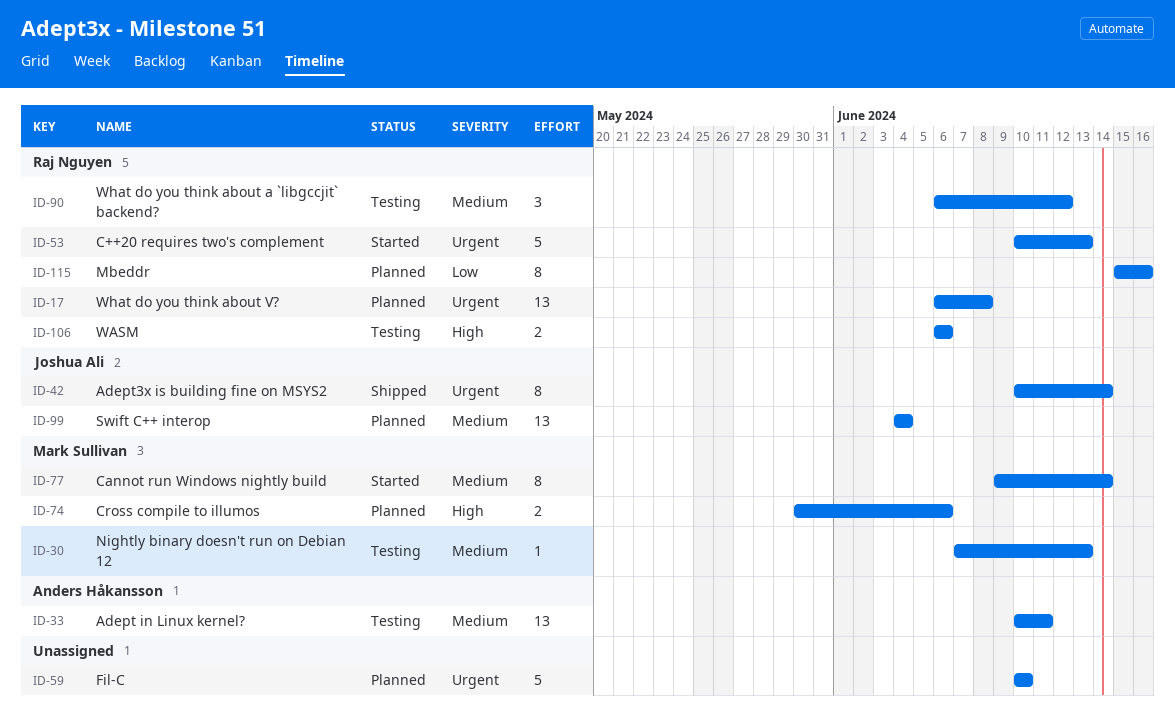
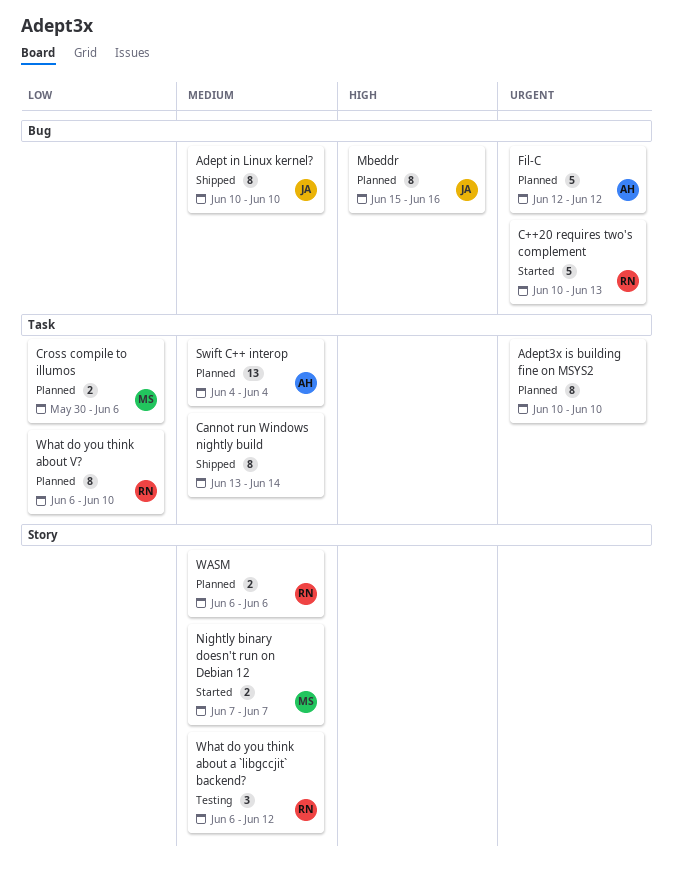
Adept in Linux kernel?, status: Testing -> Shipped
Adept in Linux kernel?, owner: Anders Håkansson -> Joshua Ali
Adept in Linux kernel?, estimate: 13 -> 8
Adept in Linux kernel?, due: Jun 11 -> Jun 10
Adept3x is building fine on MSYS2, status: Shipped -> Planned
Adept3x is building fine on MSYS2, owner: Joshua Ali -> none
Adept3x is building fine on MSYS2, due: Jun 14 -> Jun 10
Cannot run Windows nightly build, status: Started -> Shipped
Cannot run Windows nightly build, owner: Mark Sullivan -> none
Cannot run Windows nightly build, start: Jun 9 -> Jun 13
Cross compile to illumos, priority: High -> Low
Fil-C, owner: none -> Anders Håkansson
Fil-C, start: Jun 10 -> Jun 12
Fil-C, due: Jun 10 -> Jun 12
Mbeddr, owner: Raj Nguyen -> Joshua Ali
Mbeddr, priority: Low -> High
Nightly binary doesn't run on Debian 12, status: Testing -> Started
Nightly binary doesn't run on Debian 12, estimate: 1 -> 2
Nightly binary doesn't run on Debian 12, due: Jun 13 -> Jun 7
Swift C++ interop, owner: Joshua Ali -> Anders Håkansson
WASM, status: Testing -> Planned
WASM, priority: High -> Medium
What do you think about V?, priority: Urgent -> Low
What do you think about V?, estimate: 13 -> 8
What do you think about V?, due: Jun 8 -> Jun 10

